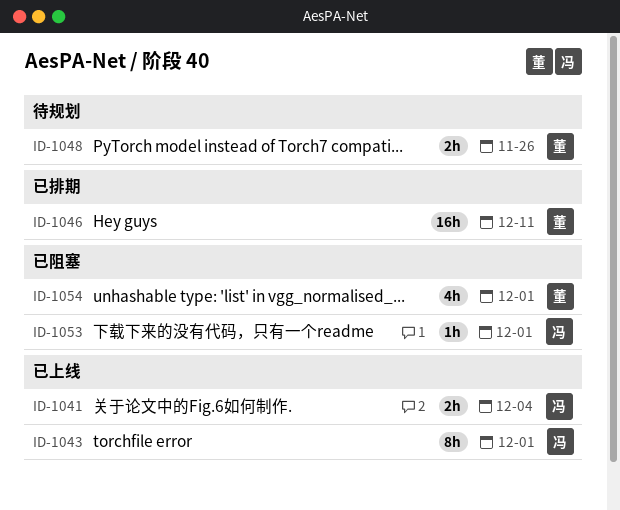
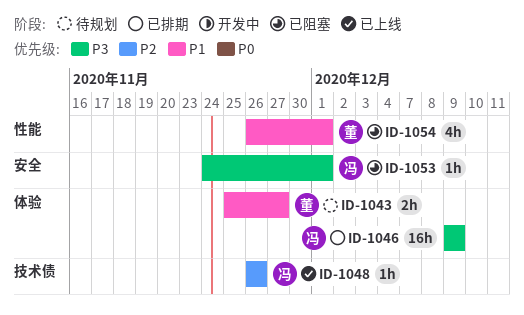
ID-1041: present -> none
ID-1043, status: 已上线 -> 待规划
ID-1043, owner: 冯 -> 董
ID-1043, estimate: 8h -> 2h
ID-1043, due: Dec 1 -> Nov 27
ID-1046, owner: 董 -> 冯
ID-1046, due: Dec 11 -> Dec 9
ID-1048, status: 待规划 -> 已上线
ID-1048, owner: 董 -> 冯
ID-1048, estimate: 2h -> 1h

